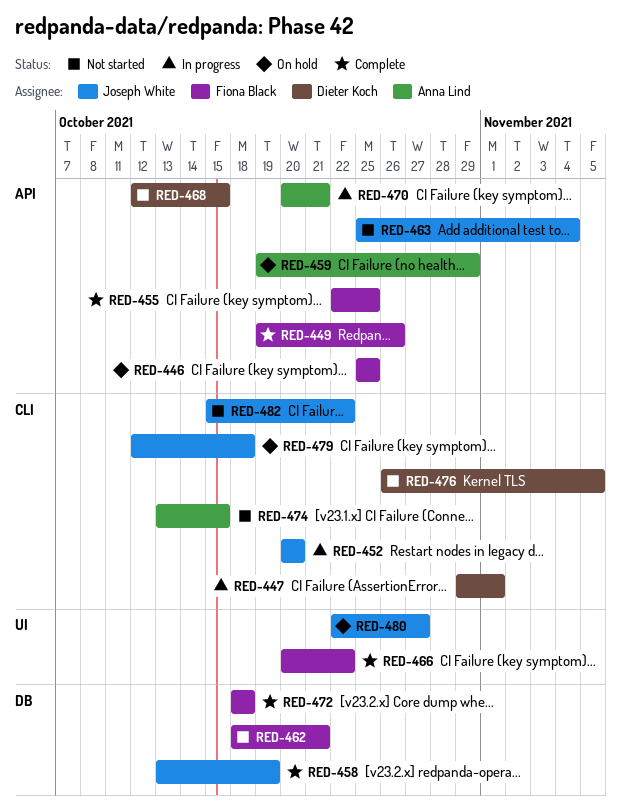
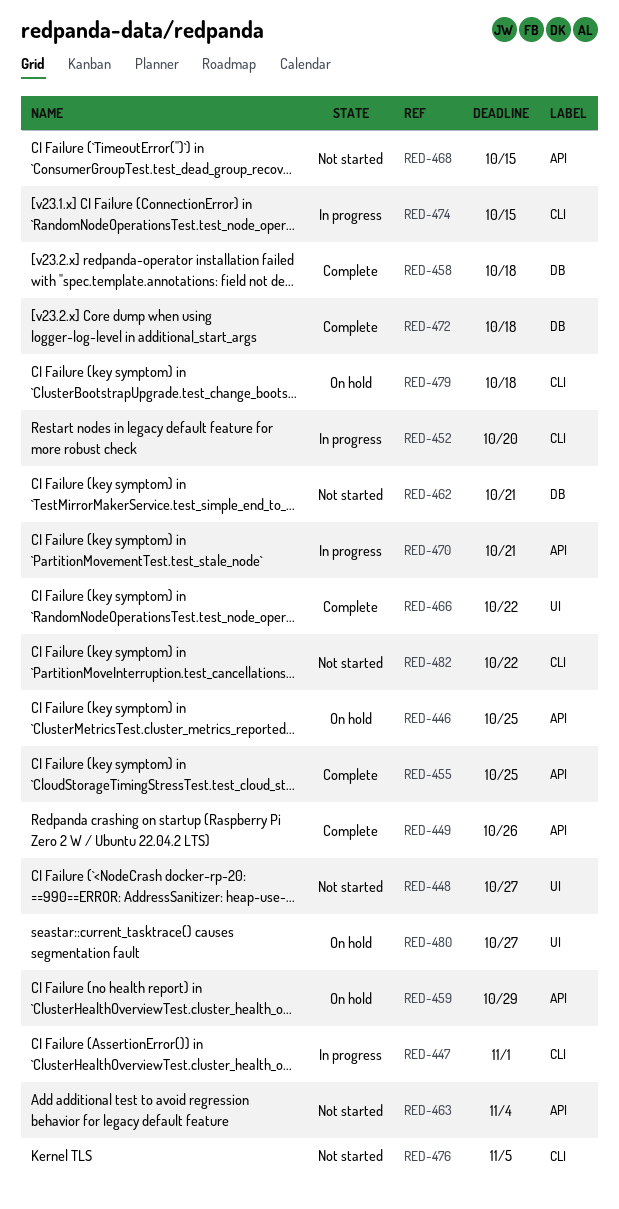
RED-448: none -> present
RED-458, due: Oct 19 -> Oct 18
RED-474, status: Not started -> In progress

